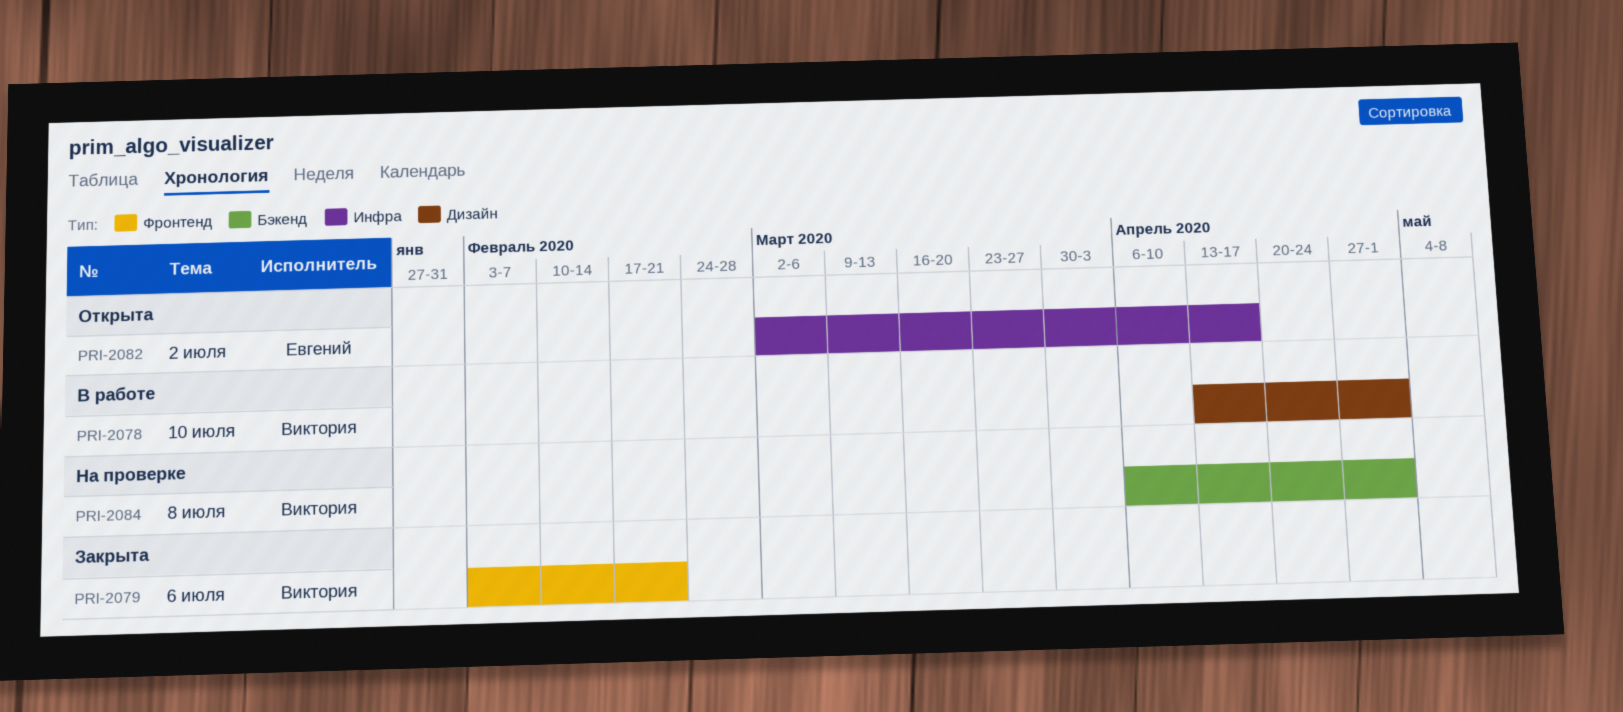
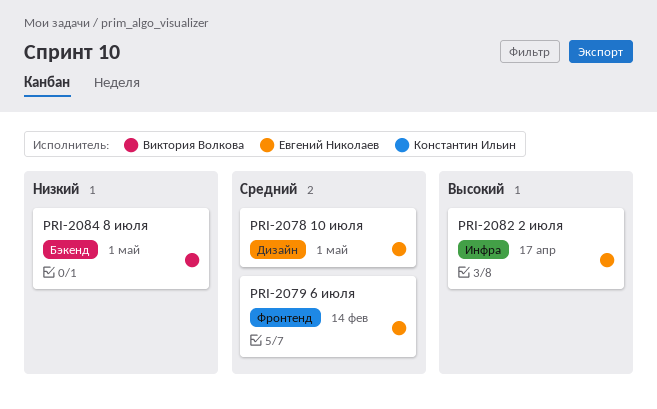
PRI-2078, owner: Виктория Волкова -> Евгений Николаев
PRI-2079, owner: Виктория Волкова -> Евгений Николаев
PRI-2079, due: Feb 21 -> Feb 14

